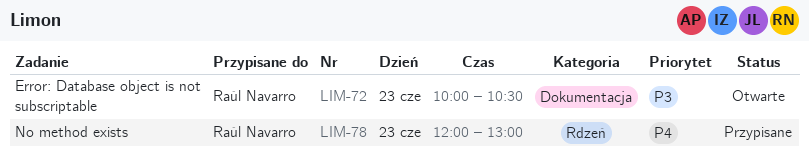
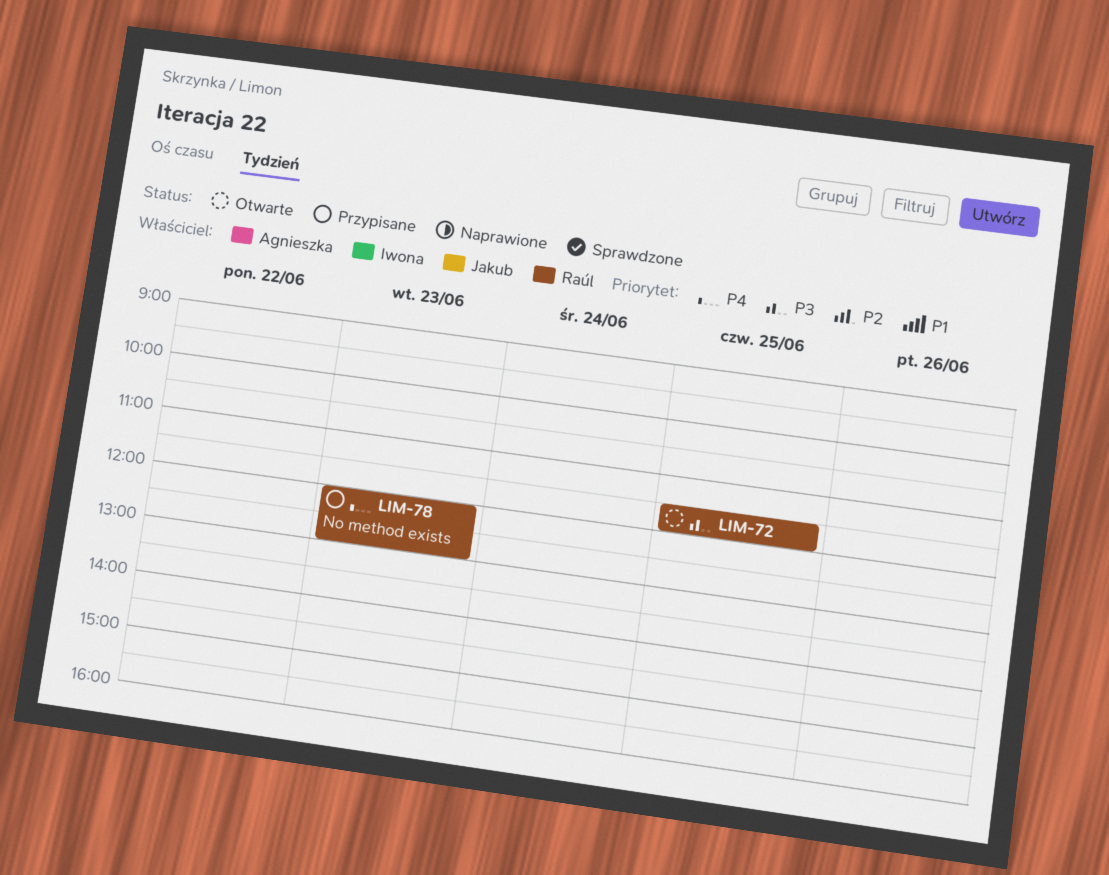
LIM-72, day: Jun 23 -> Jun 25
LIM-72, begins: 10:00 -> 11:30
LIM-72, ends: 10:30 -> 12:00

